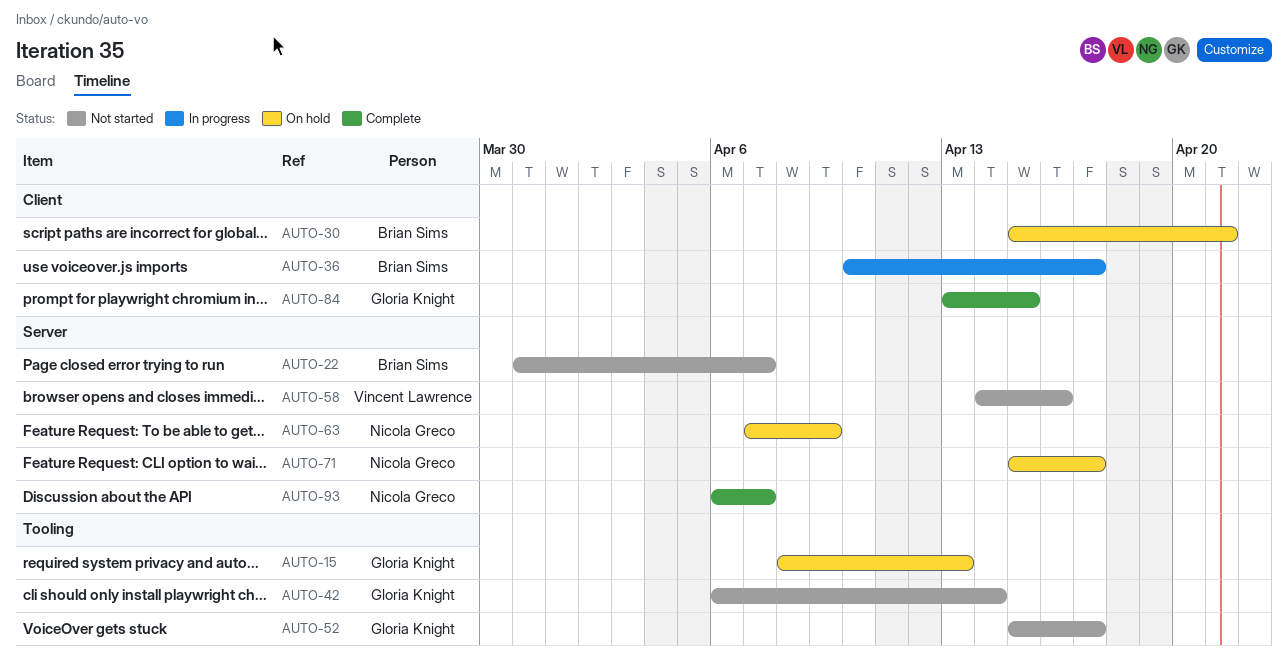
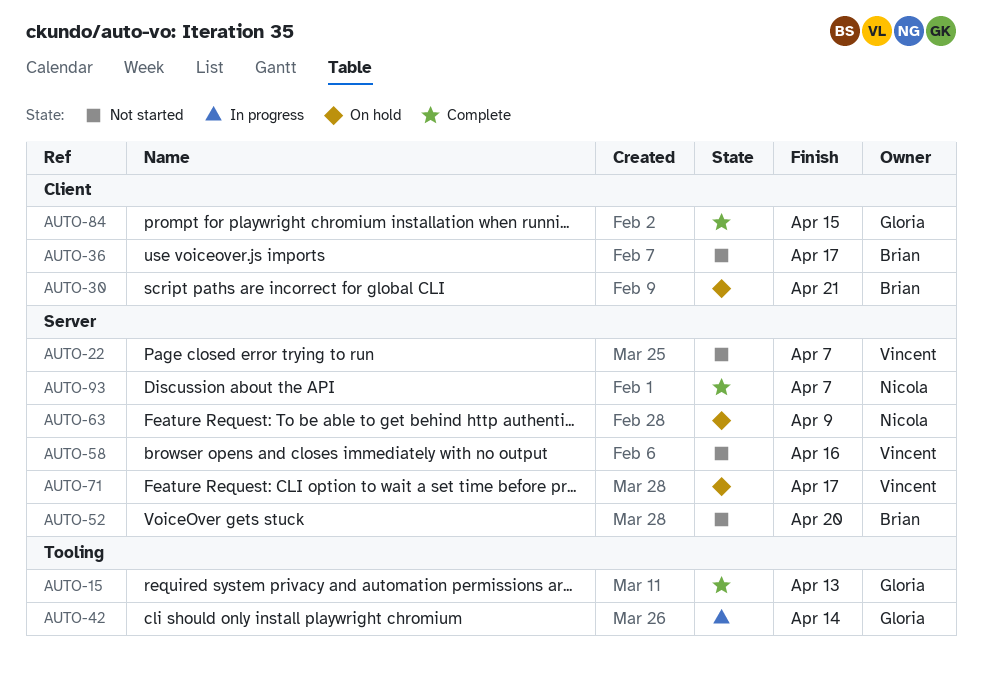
AUTO-15, status: On hold -> Complete
AUTO-22, owner: Brian Sims -> Vincent Lawrence
AUTO-36, status: In progress -> Not started
AUTO-42, status: Not started -> In progress
AUTO-52, owner: Gloria Knight -> Brian Sims
AUTO-52, label: Tooling -> Server
AUTO-52, due: Apr 17 -> Apr 20
AUTO-71, owner: Nicola Greco -> Vincent Lawrence

